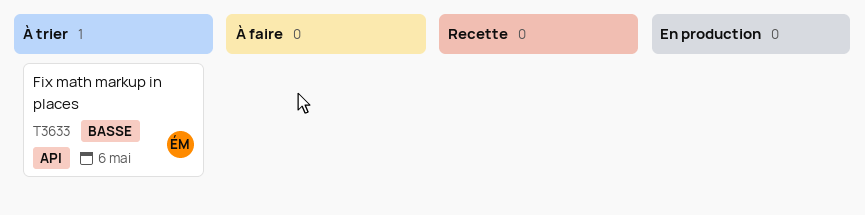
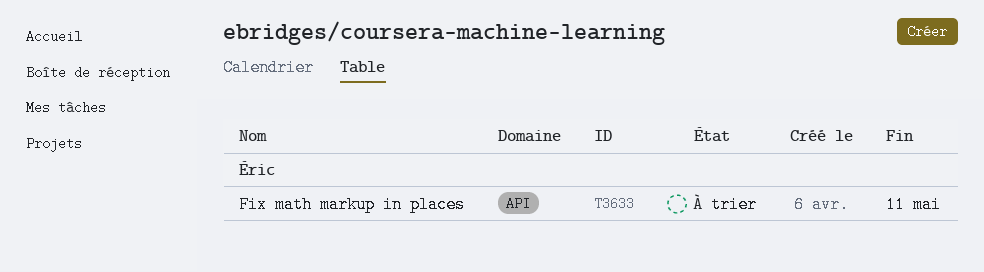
T3633, due: May 6 -> May 11

